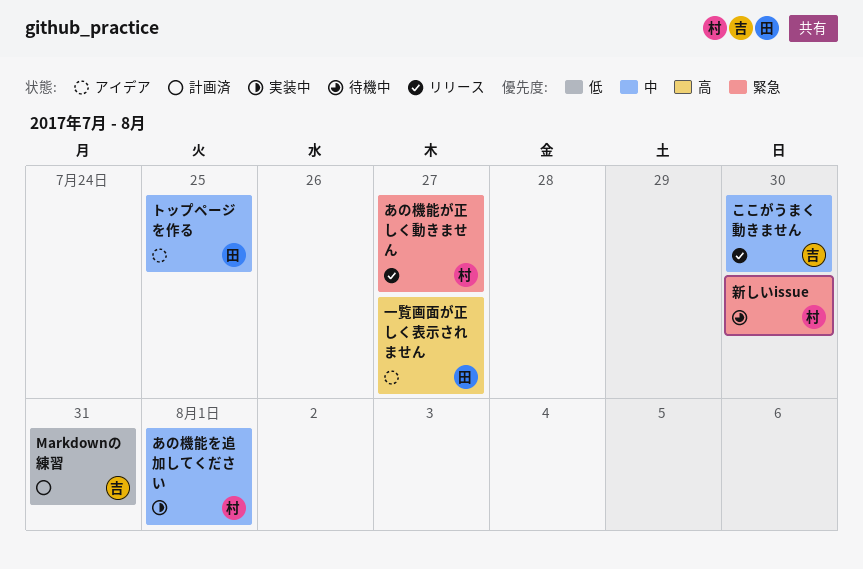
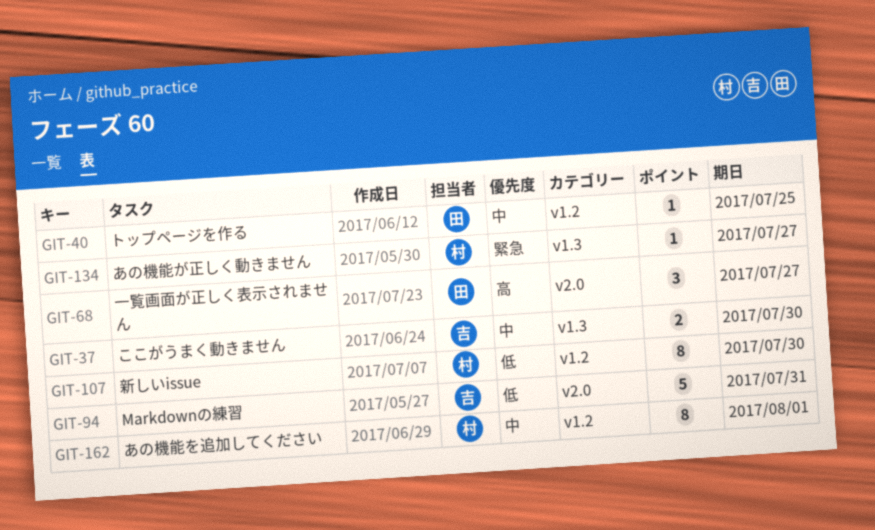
新しいissue, priority: 緊急 -> 低

